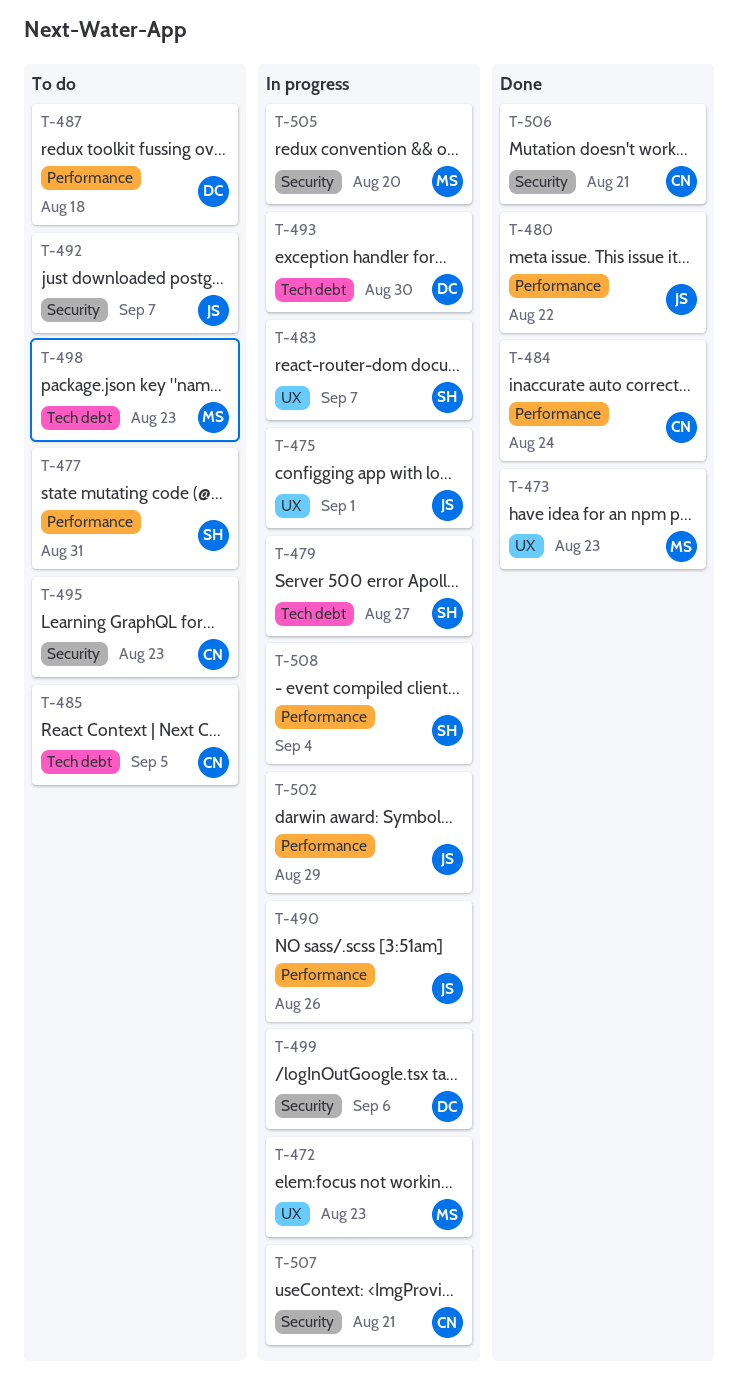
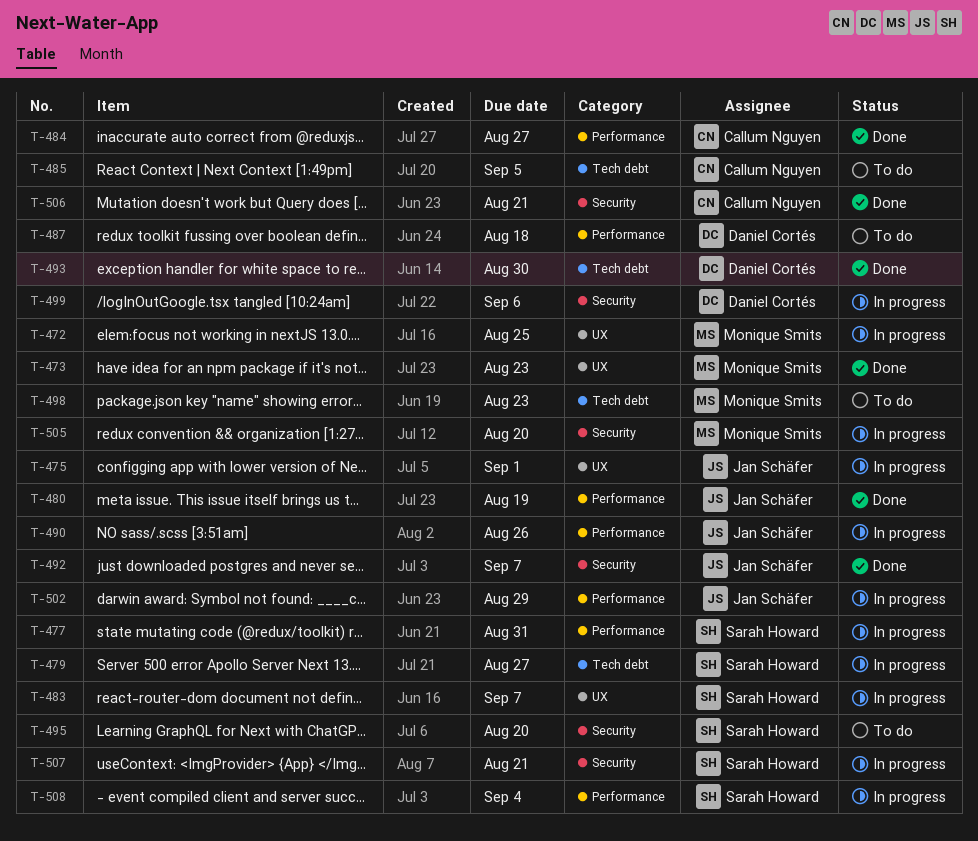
T-472, due: Aug 23 -> Aug 25
T-477, status: To do -> In progress
T-480, due: Aug 22 -> Aug 19
T-484, due: Aug 24 -> Aug 27
T-492, status: To do -> Done
T-493, status: In progress -> Done
T-495, owner: Callum Nguyen -> Sarah Howard
T-495, due: Aug 23 -> Aug 20
T-507, owner: Callum Nguyen -> Sarah Howard

